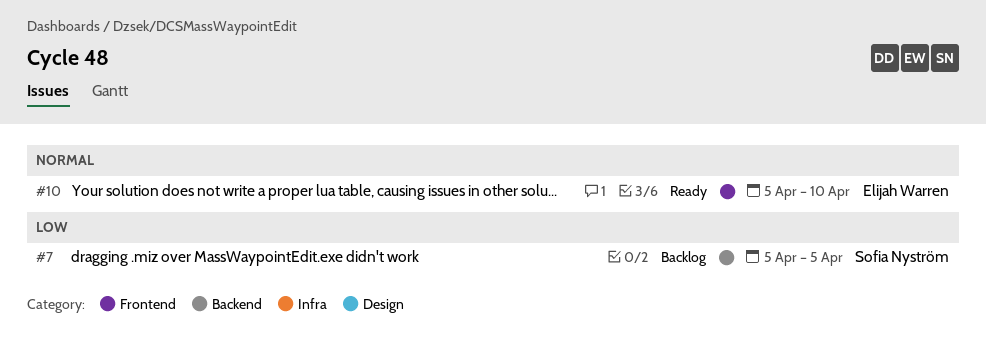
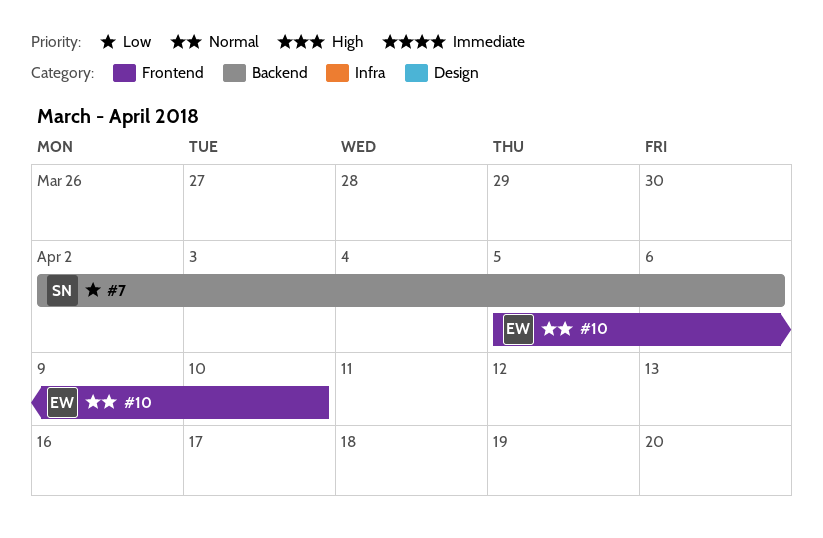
#7, start: Apr 5 -> Apr 2
#7, due: Apr 5 -> Apr 6

